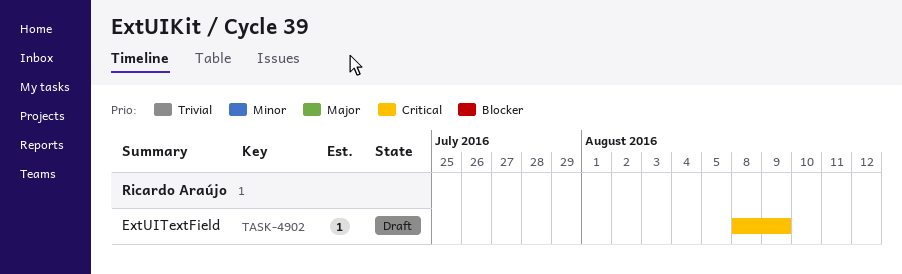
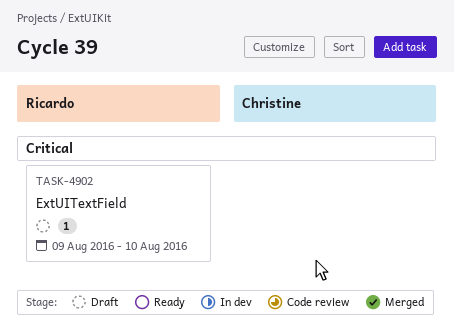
TASK-4902, start: Aug 8 -> Aug 9
TASK-4902, due: Aug 9 -> Aug 10

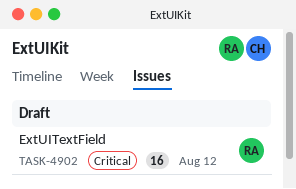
TASK-4902, estimate: 1 -> 16
TASK-4902, due: Aug 10 -> Aug 12

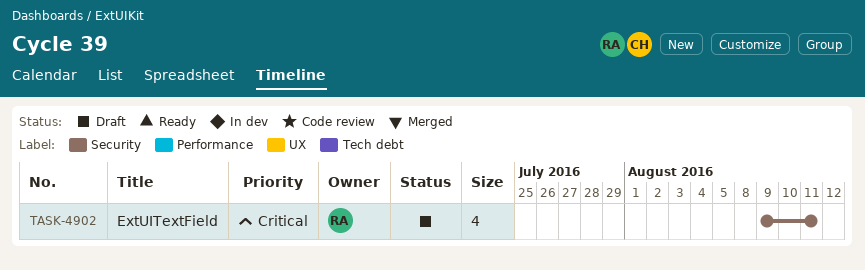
TASK-4902, estimate: 16 -> 4
TASK-4902, due: Aug 12 -> Aug 11

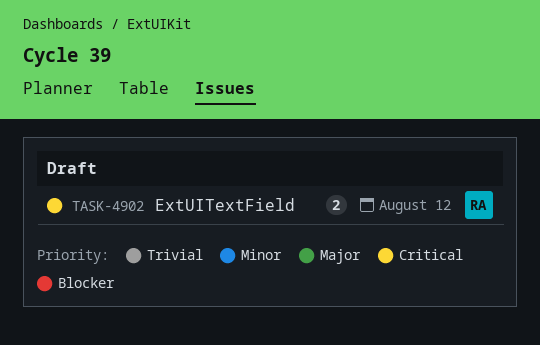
TASK-4902, estimate: 4 -> 2
TASK-4902, due: Aug 11 -> Aug 12

